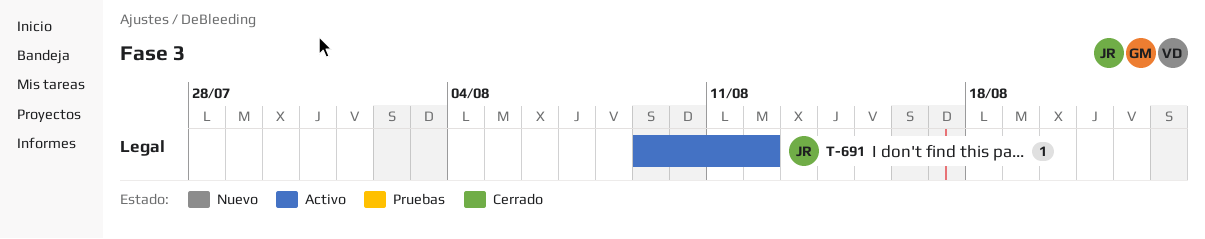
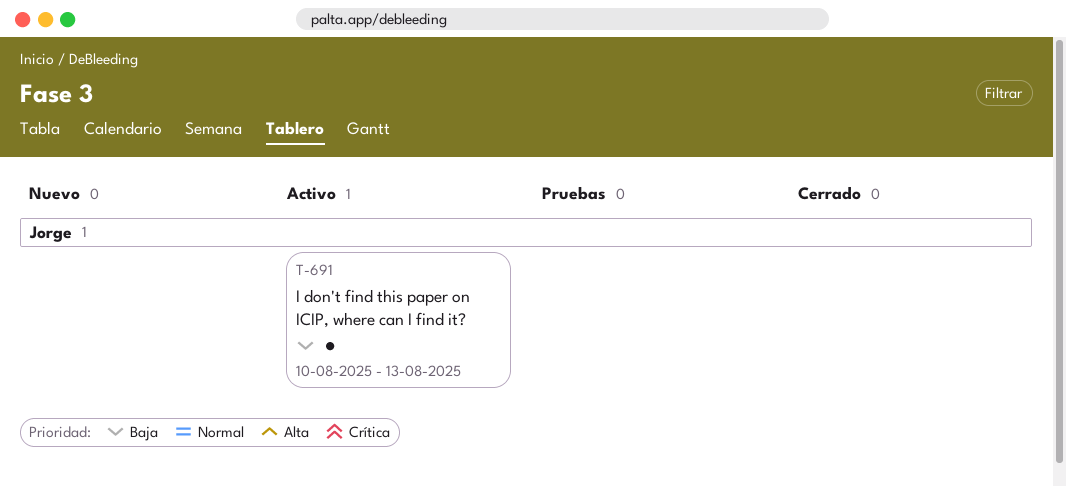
T-691, start: Aug 9 -> Aug 10
T-691, due: Aug 12 -> Aug 13

